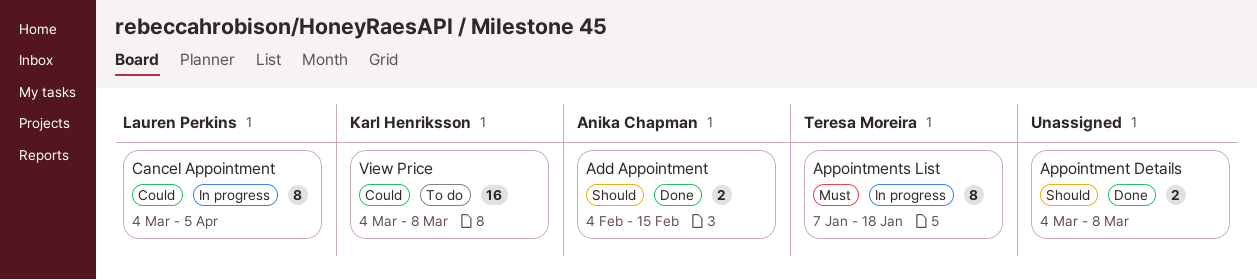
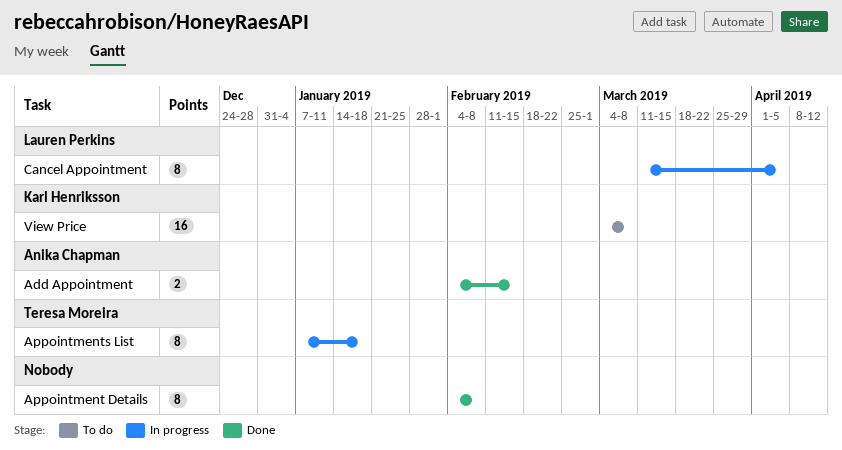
Appointment Details, estimate: 2 -> 8
Appointment Details, start: Mar 4 -> Feb 4
Appointment Details, due: Mar 8 -> Feb 8
Cancel Appointment, start: Mar 4 -> Mar 11

